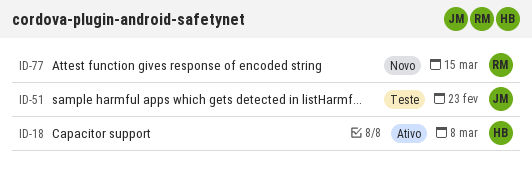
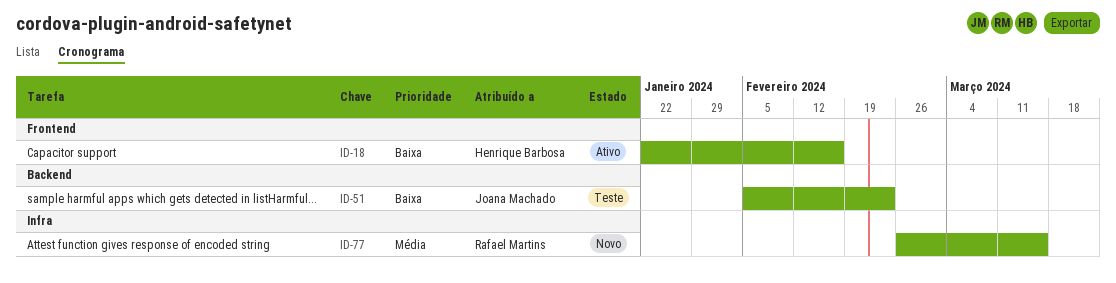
ID-18, due: Mar 8 -> Feb 16

